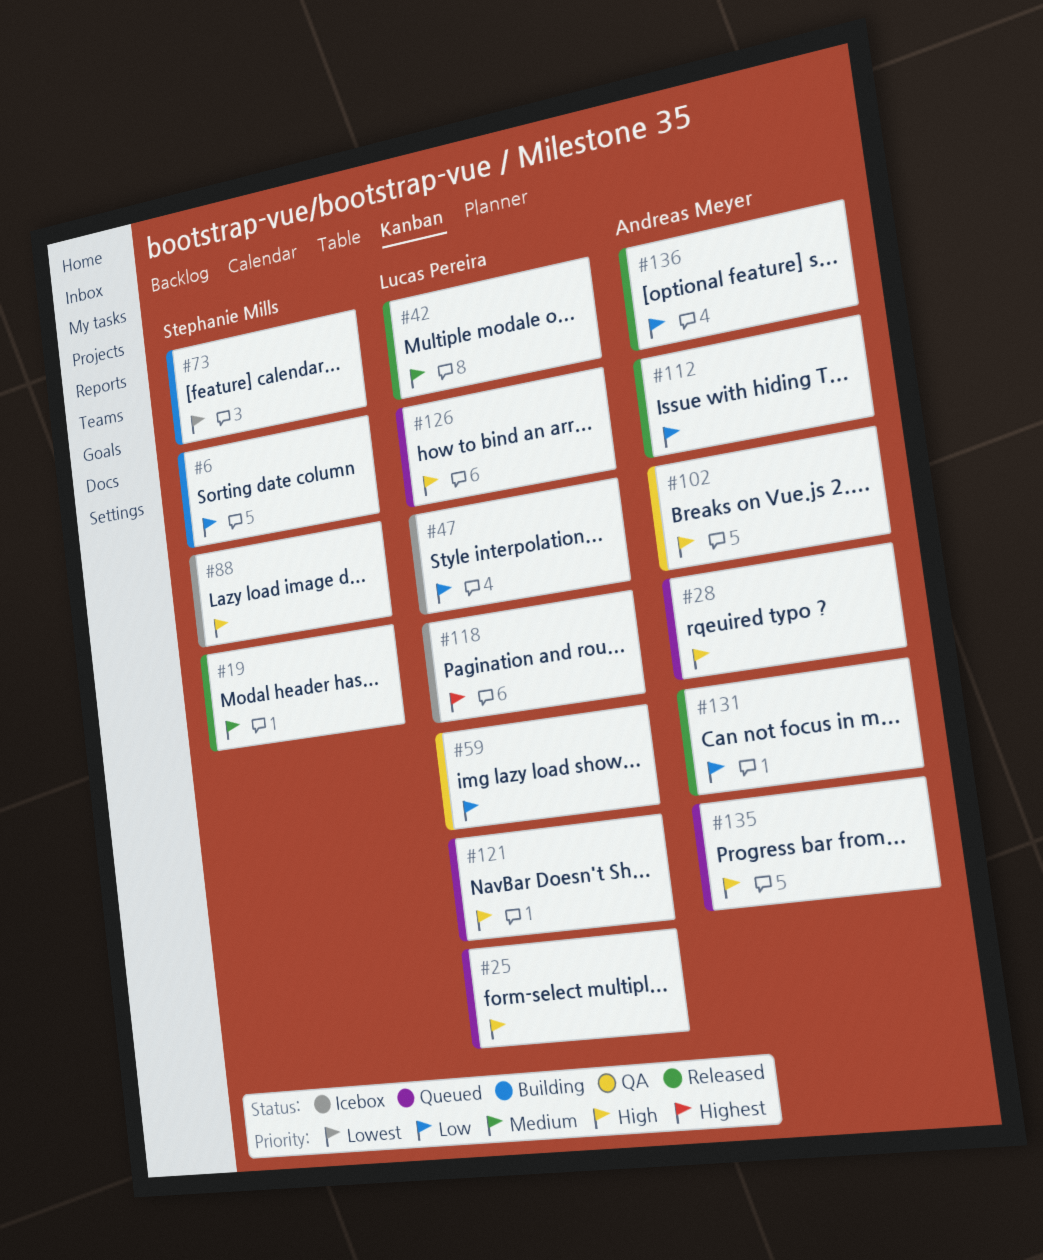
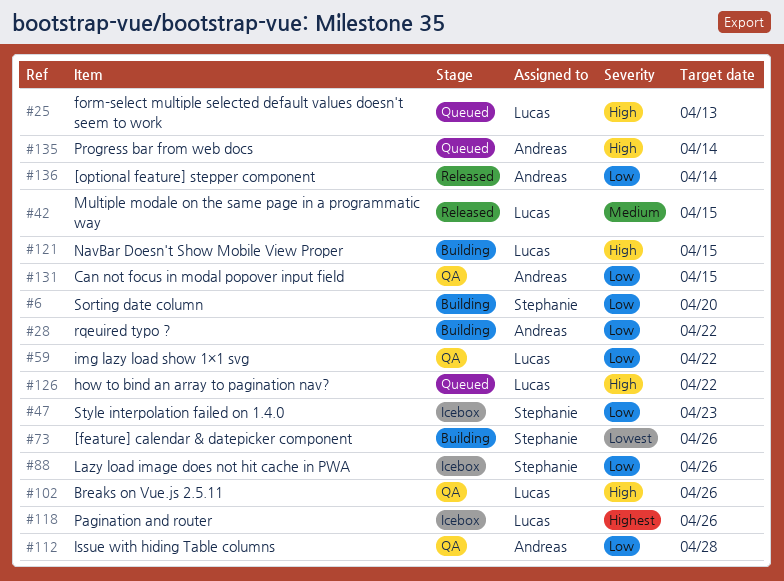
#19: present -> none
#28, status: Queued -> Building
#28, priority: High -> Low
#47, owner: Lucas Pereira -> Stephanie Mills
#88, priority: High -> Low
#102, owner: Andreas Meyer -> Lucas Pereira
#112, status: Released -> QA
#121, status: Queued -> Building
#131, status: Released -> QA

